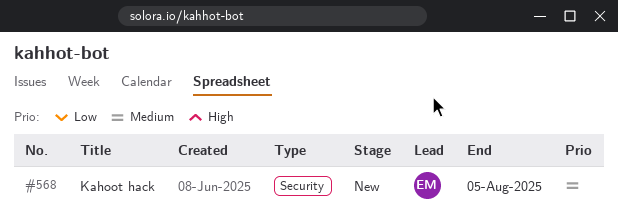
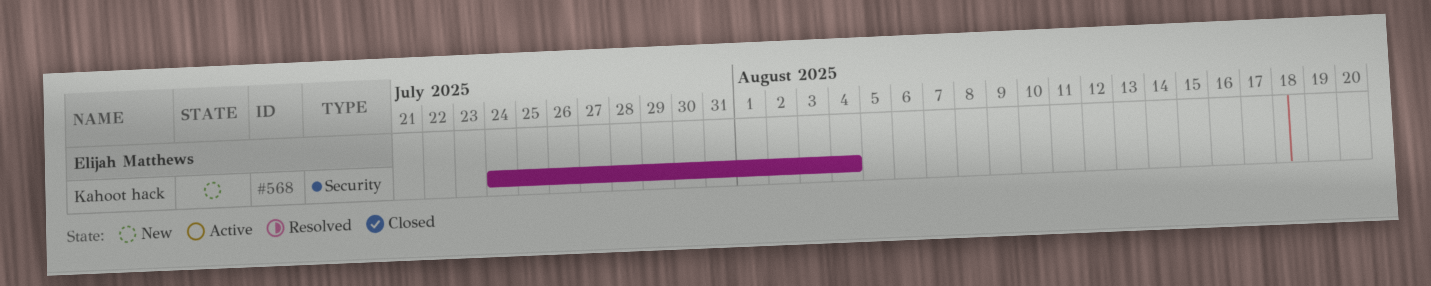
#568, due: Aug 5 -> Aug 4

